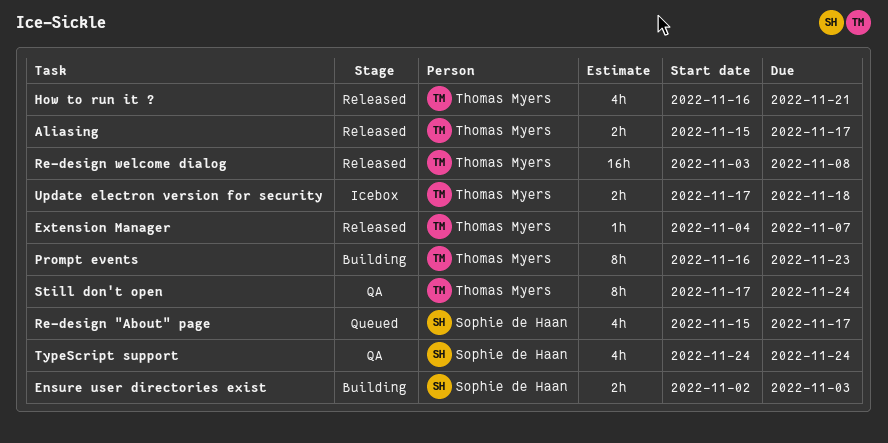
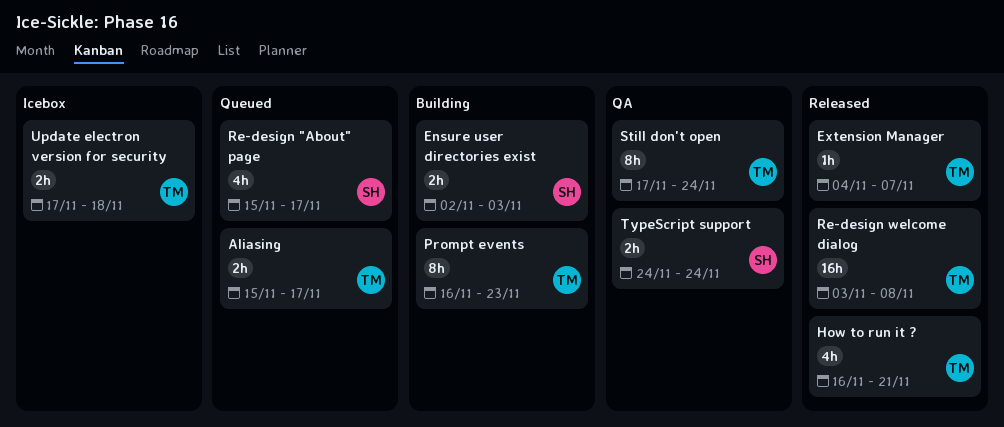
Aliasing, status: Released -> Queued
TypeScript support, estimate: 4h -> 2h

